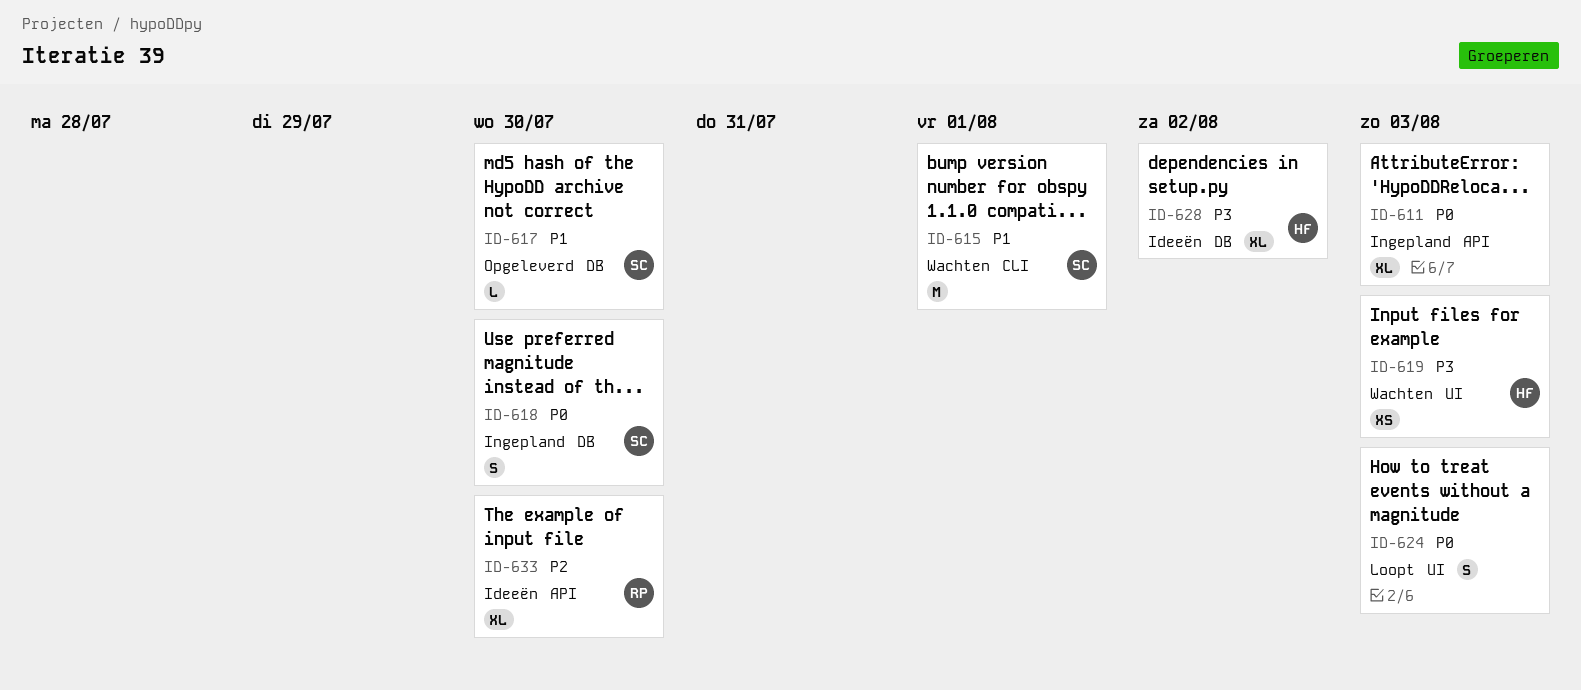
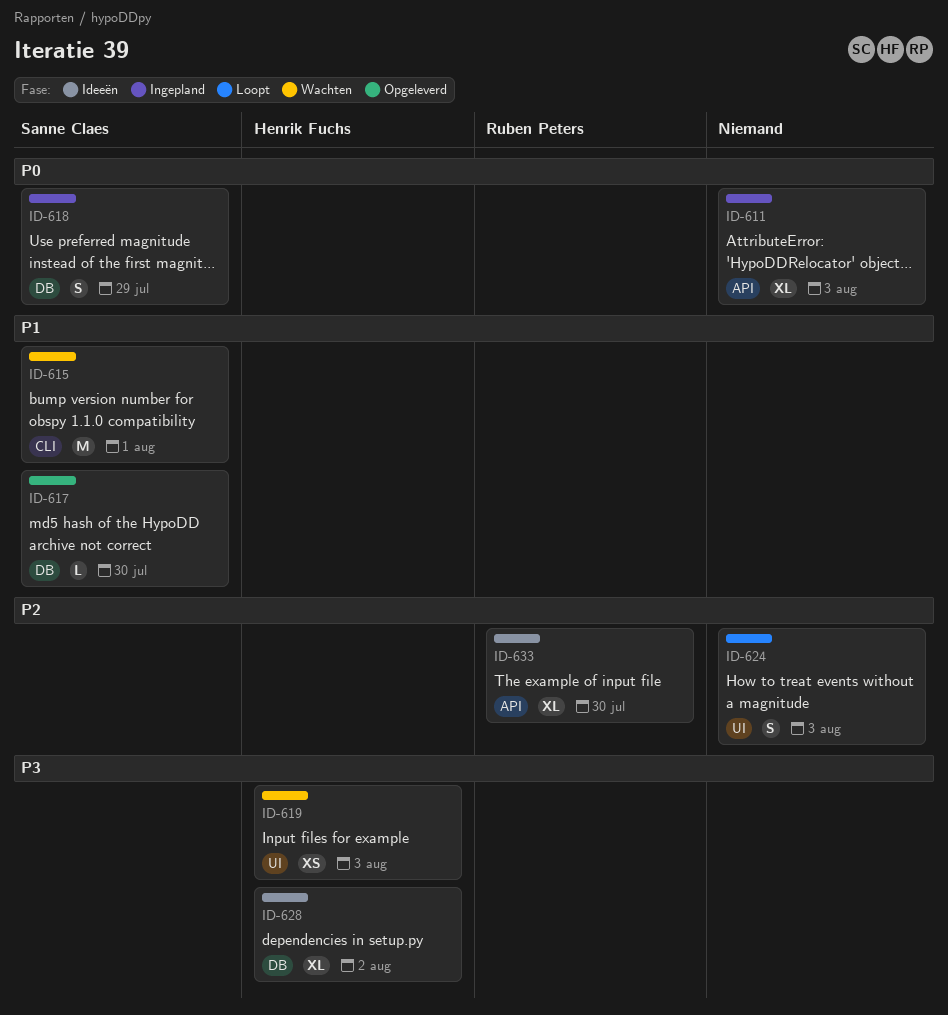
ID-618, due: Jul 30 -> Jul 29
ID-624, priority: P0 -> P2

